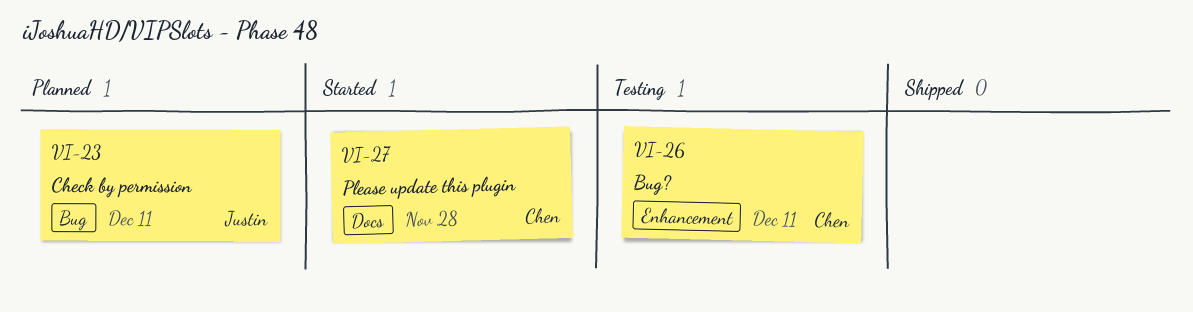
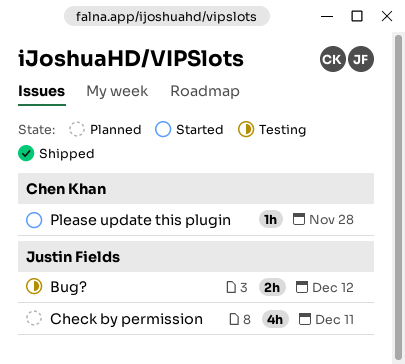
Bug?, owner: Chen Khan -> Justin Fields
Bug?, due: Dec 11 -> Dec 12

